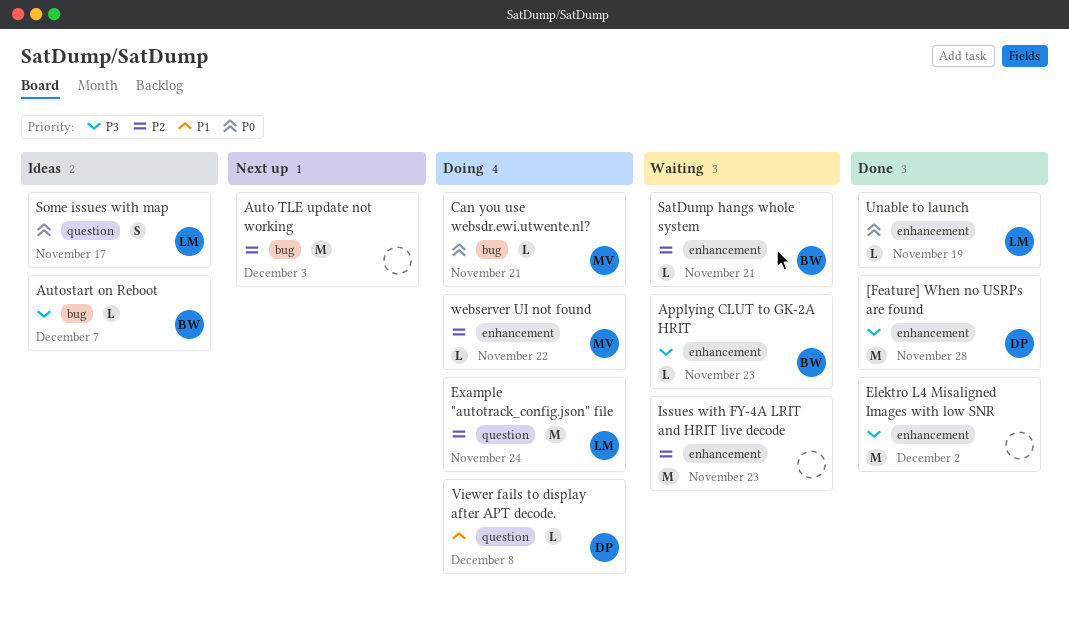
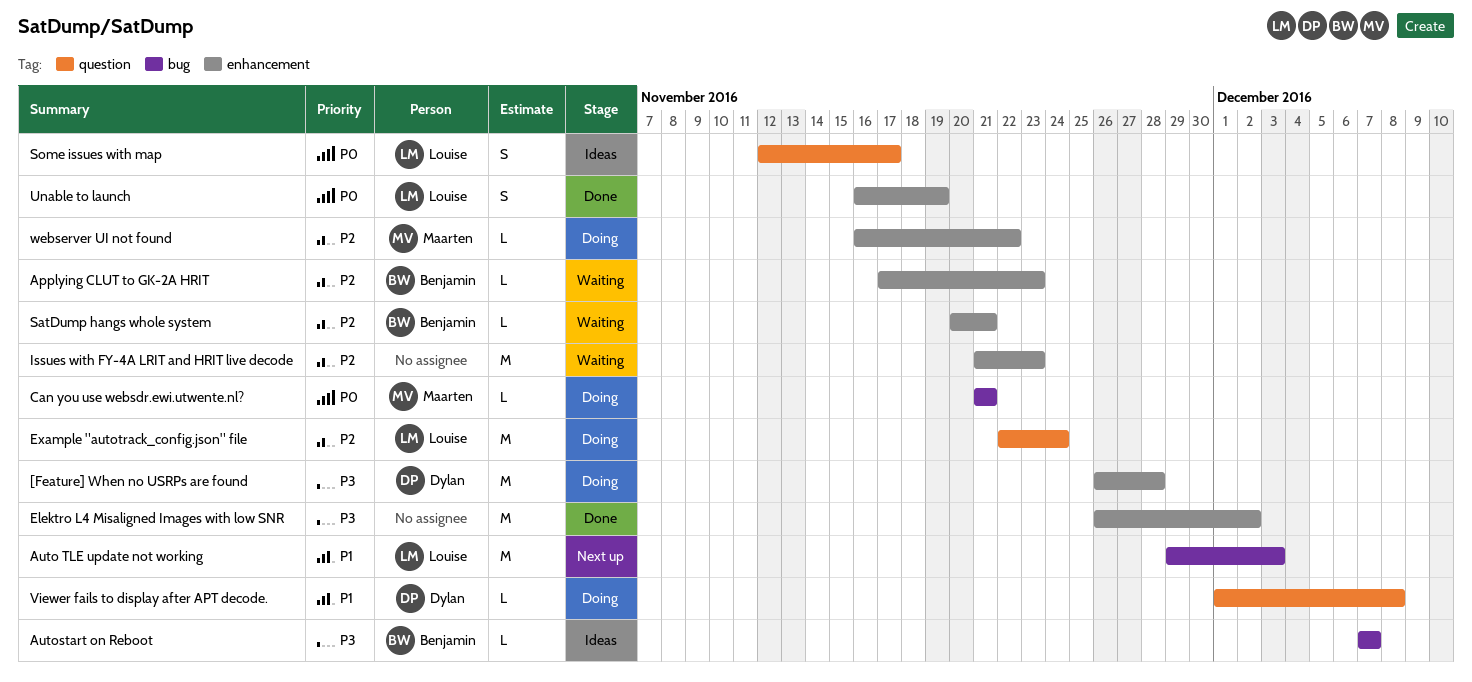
[Feature] When no USRPs are found, status: Done -> Doing
Applying CLUT to GK-2A HRIT, priority: P3 -> P2
Auto TLE update not working, owner: none -> Louise
Auto TLE update not working, priority: P2 -> P1
Unable to launch, estimate: L -> S

